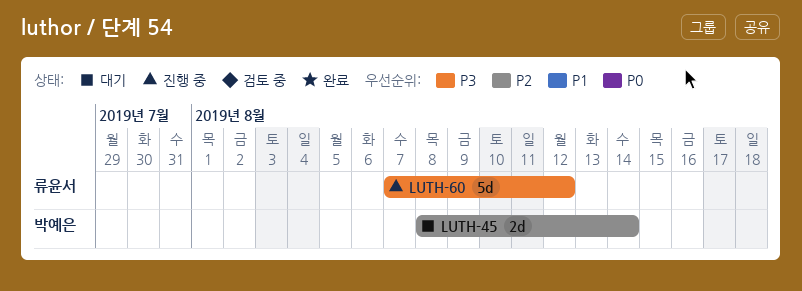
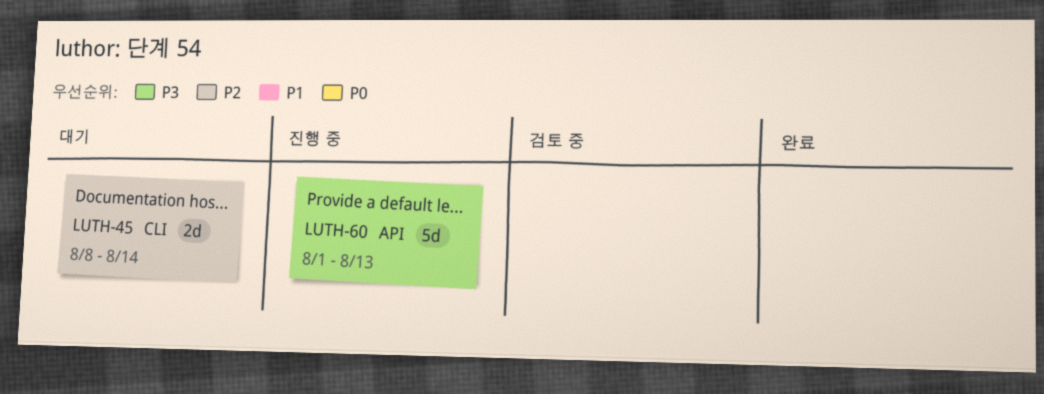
LUTH-60, start: Aug 7 -> Aug 1
LUTH-60, due: Aug 12 -> Aug 13

